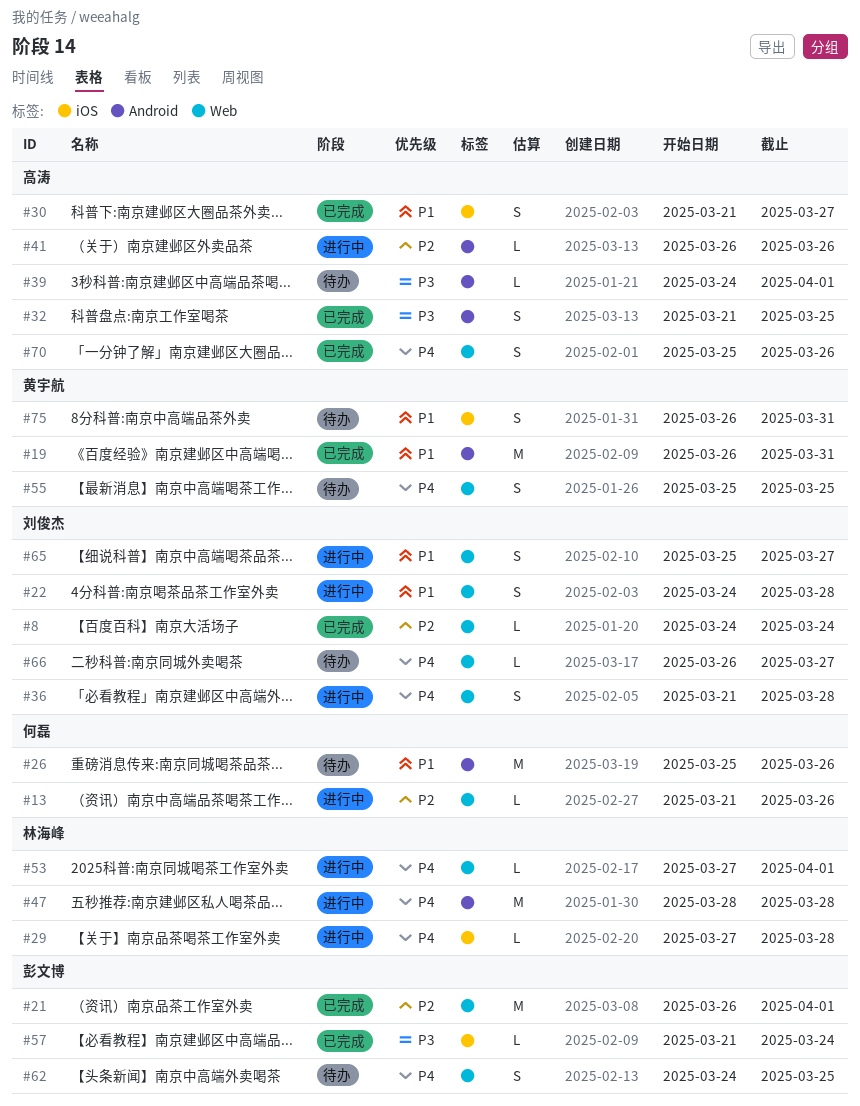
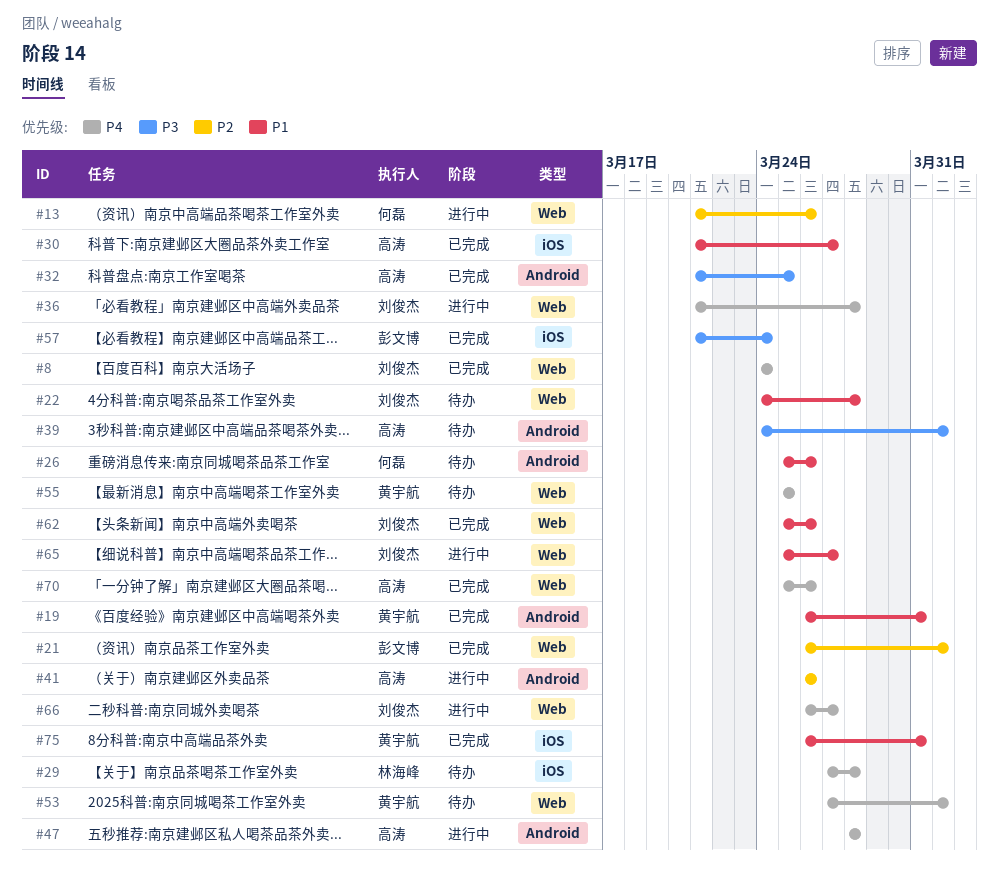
#8, priority: P2 -> P4
#22, status: 进行中 -> 待办
#29, status: 进行中 -> 待办
#47, owner: 林海峰 -> 高涛
#53, status: 进行中 -> 待办
#53, owner: 林海峰 -> 黄宇航
#62, status: 待办 -> 已完成
#62, owner: 彭文博 -> 刘俊杰
#62, priority: P4 -> P1
#62, start: Mar 24 -> Mar 25
#62, due: Mar 25 -> Mar 26
#66, status: 待办 -> 进行中
#75, status: 待办 -> 已完成

